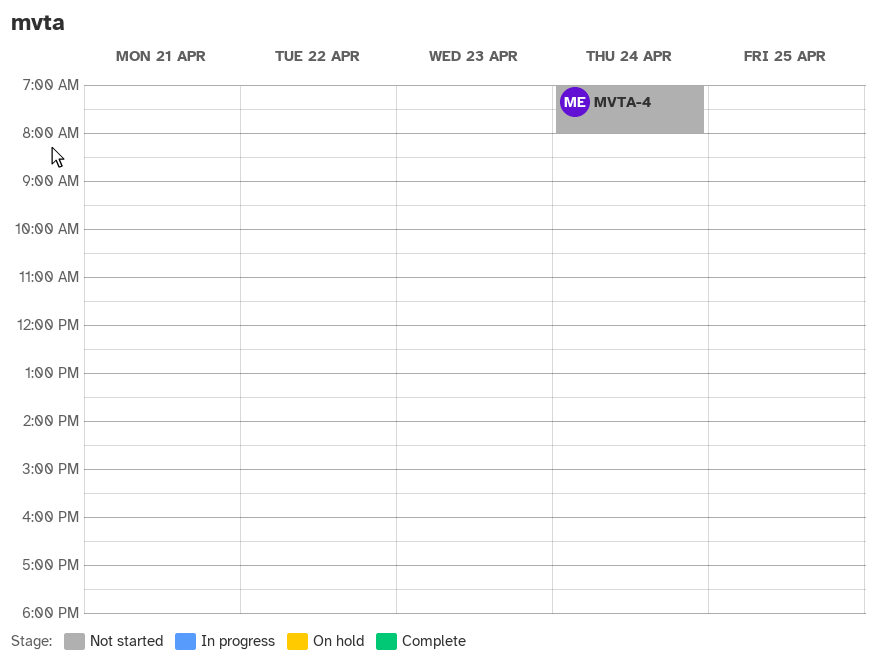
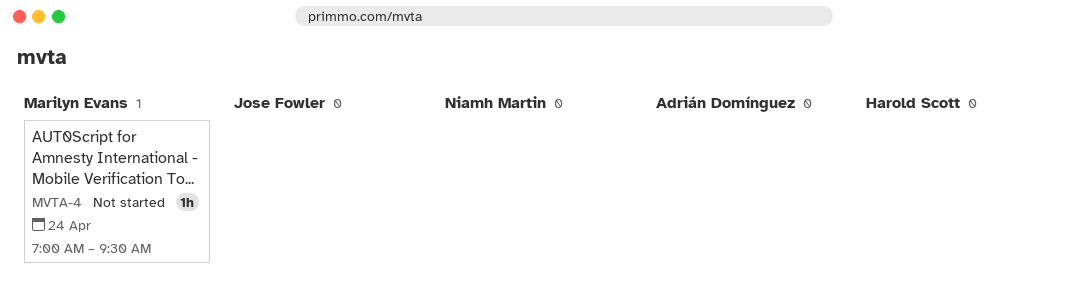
MVTA-4, ends: 08:00 -> 09:30

